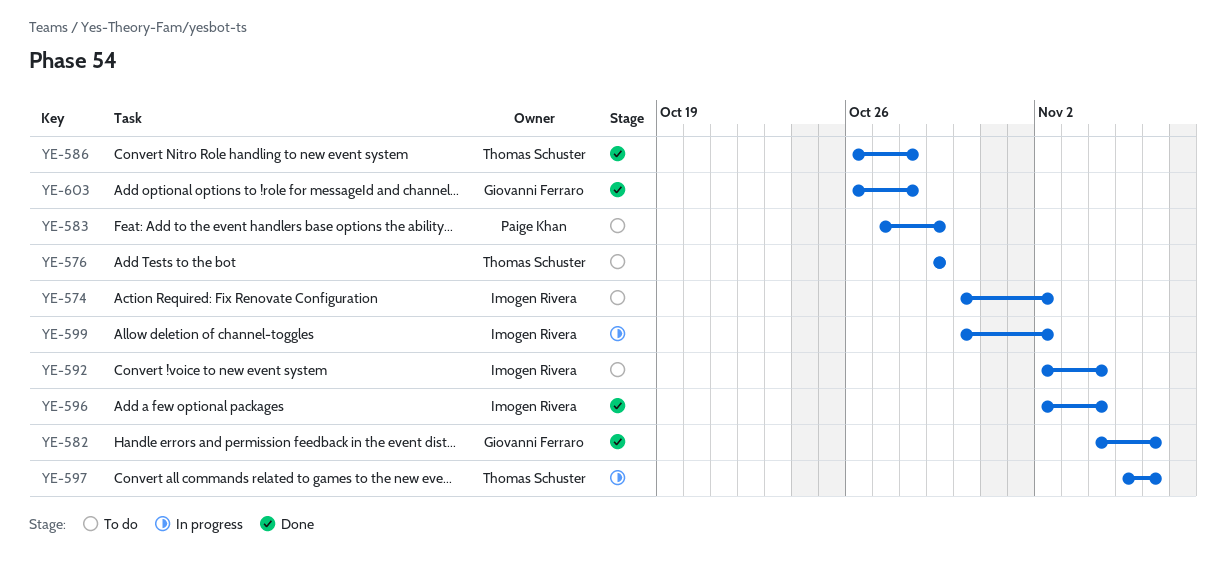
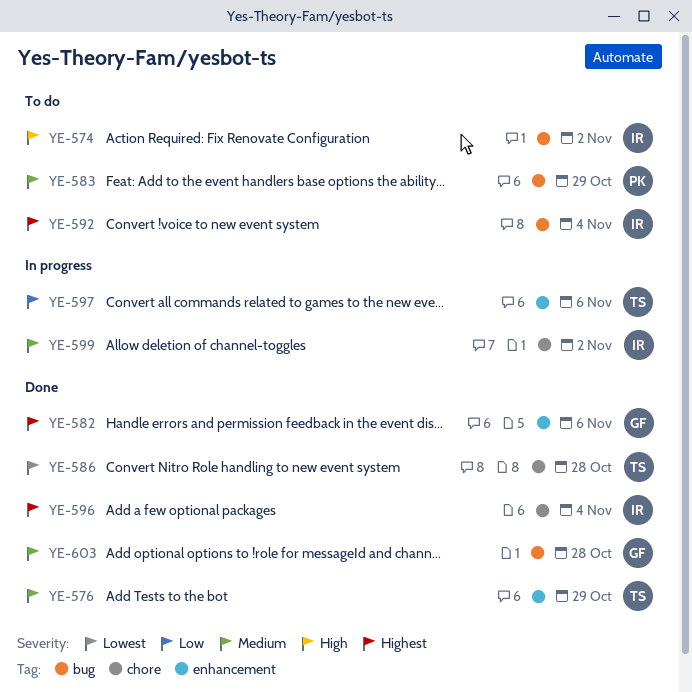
YE-576, status: To do -> Done

